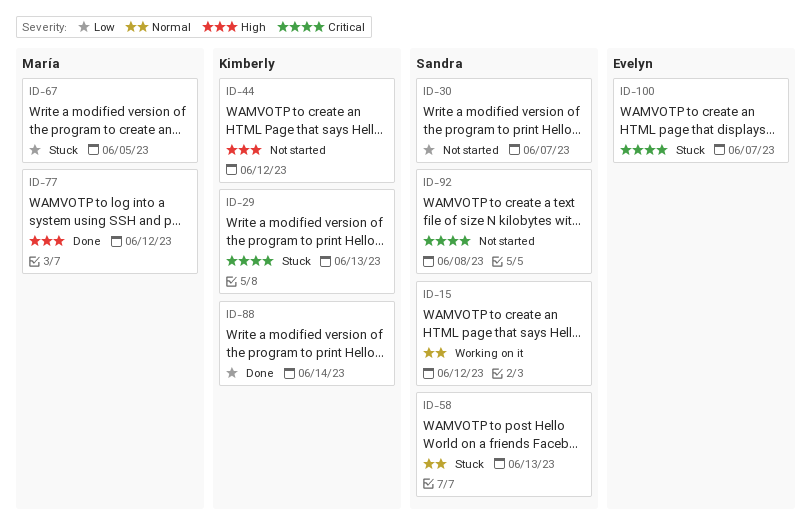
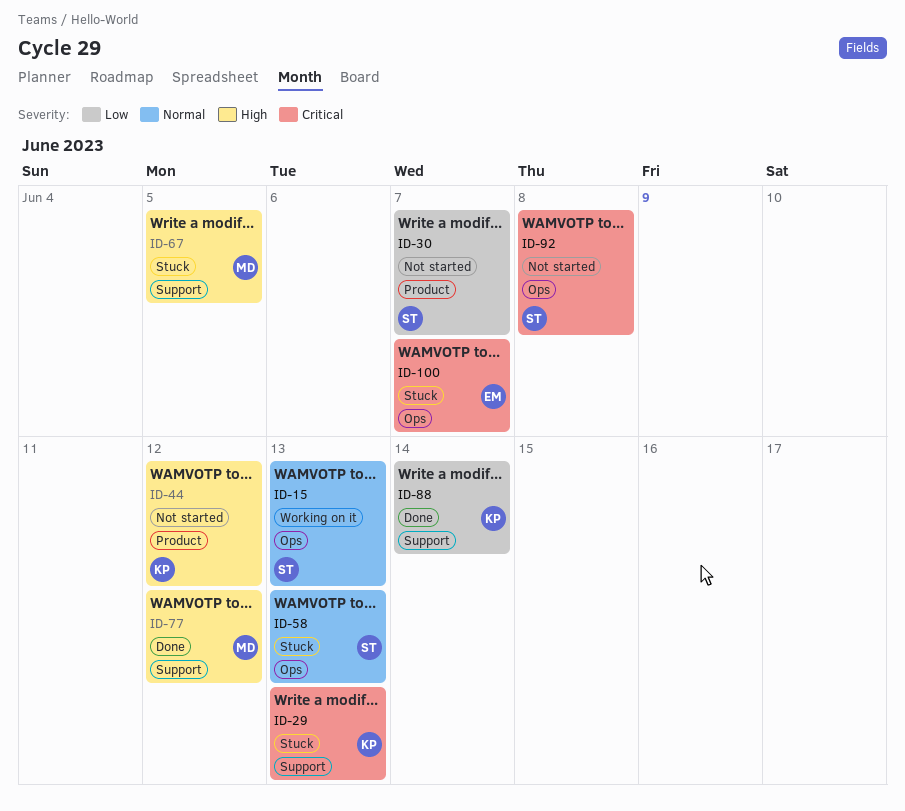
ID-15, due: Jun 12 -> Jun 13
ID-67, priority: Low -> High

